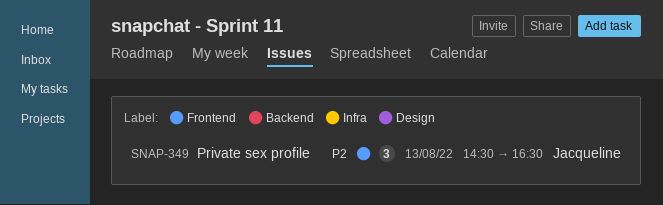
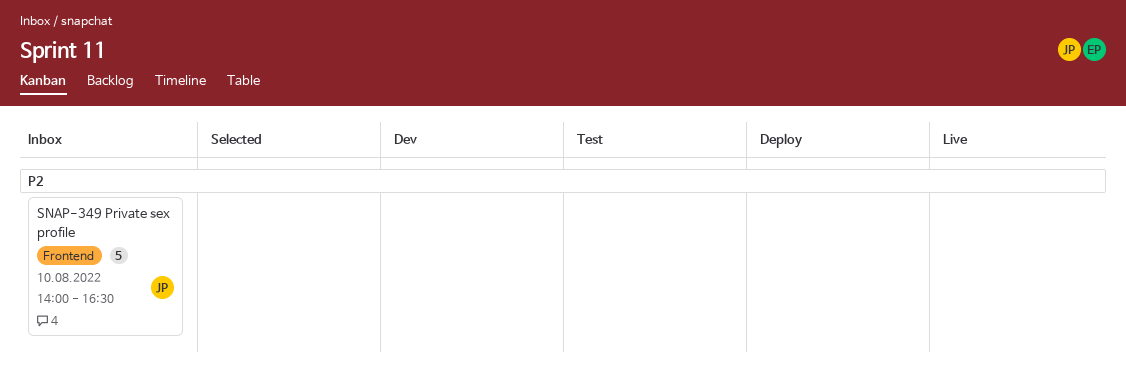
SNAP-349, estimate: 3 -> 5
SNAP-349, day: Aug 13 -> Aug 10
SNAP-349, begins: 14:30 -> 14:00

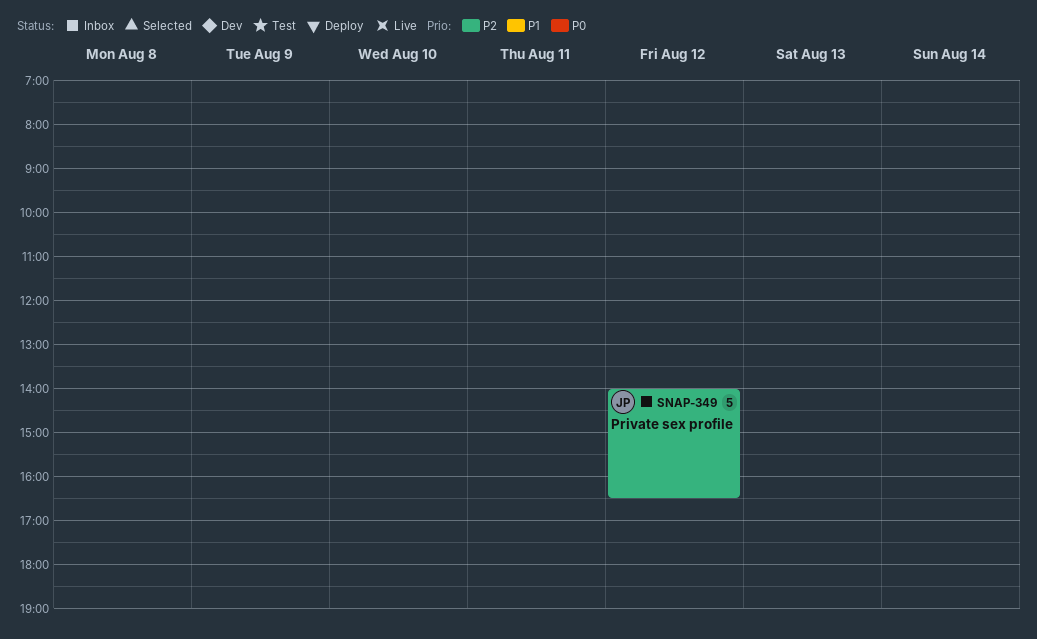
SNAP-349, day: Aug 10 -> Aug 12

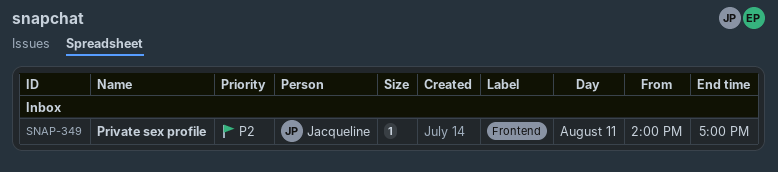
SNAP-349, estimate: 5 -> 1
SNAP-349, day: Aug 12 -> Aug 11
SNAP-349, ends: 16:30 -> 17:00

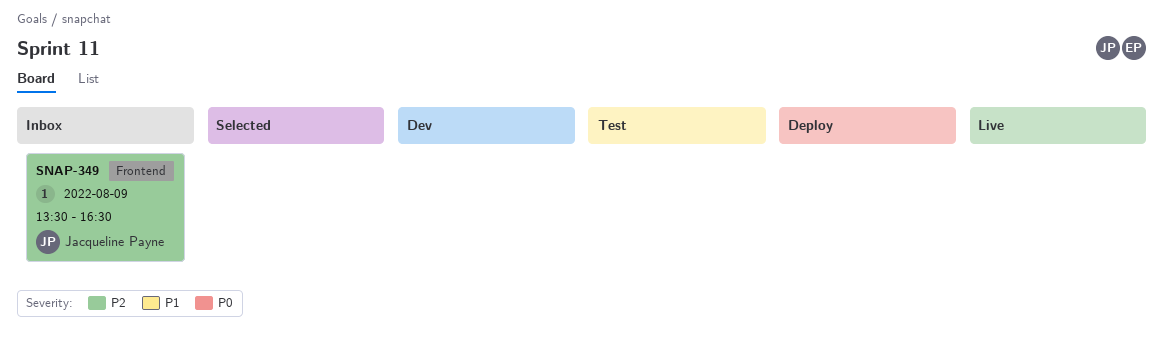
SNAP-349, day: Aug 11 -> Aug 9
SNAP-349, begins: 14:00 -> 13:30
SNAP-349, ends: 17:00 -> 16:30

